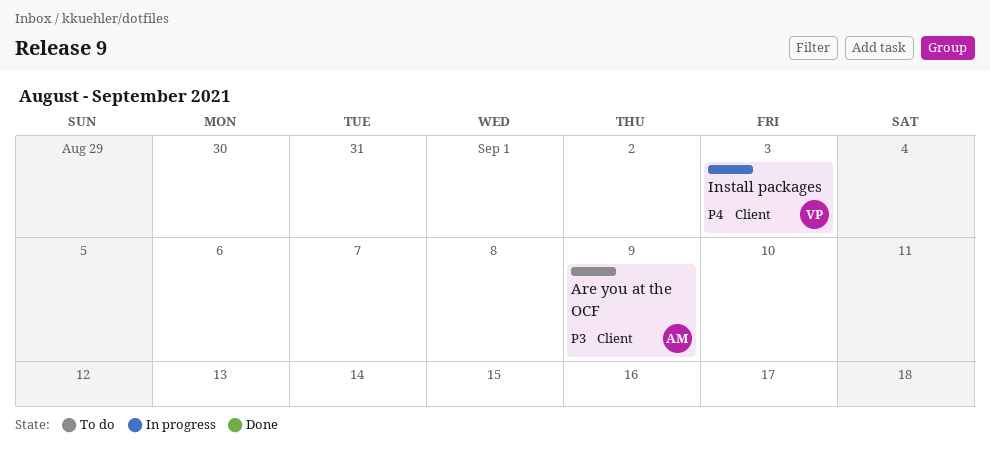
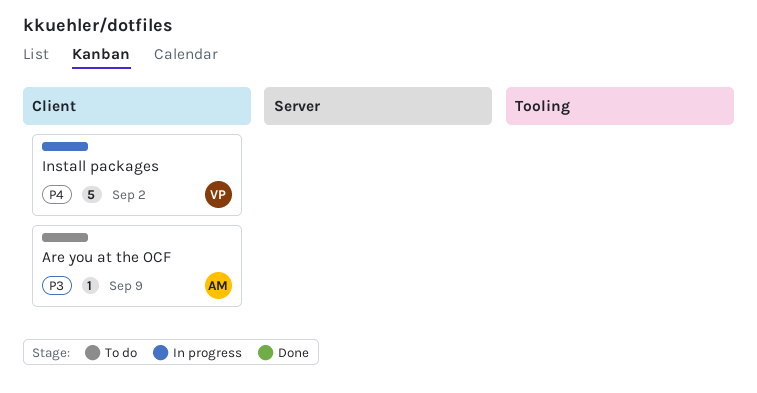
Install packages, due: Sep 3 -> Sep 2

